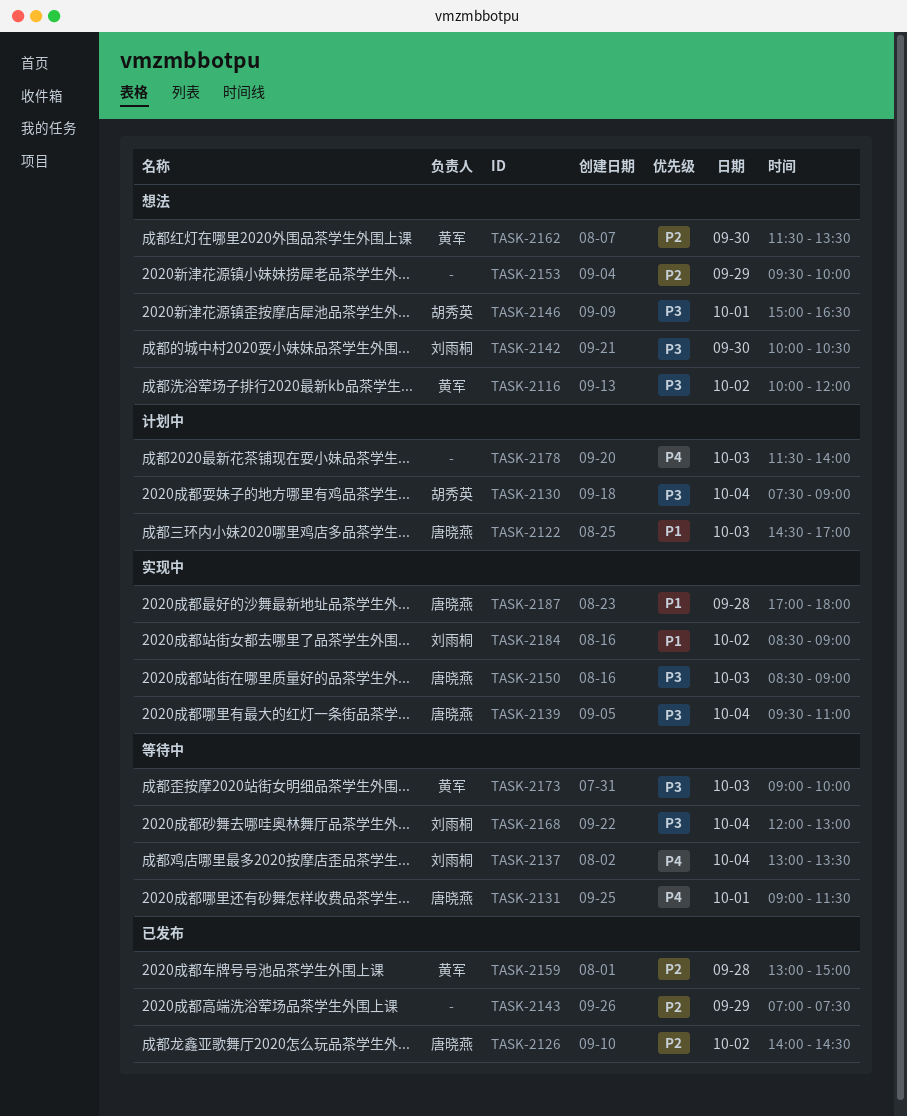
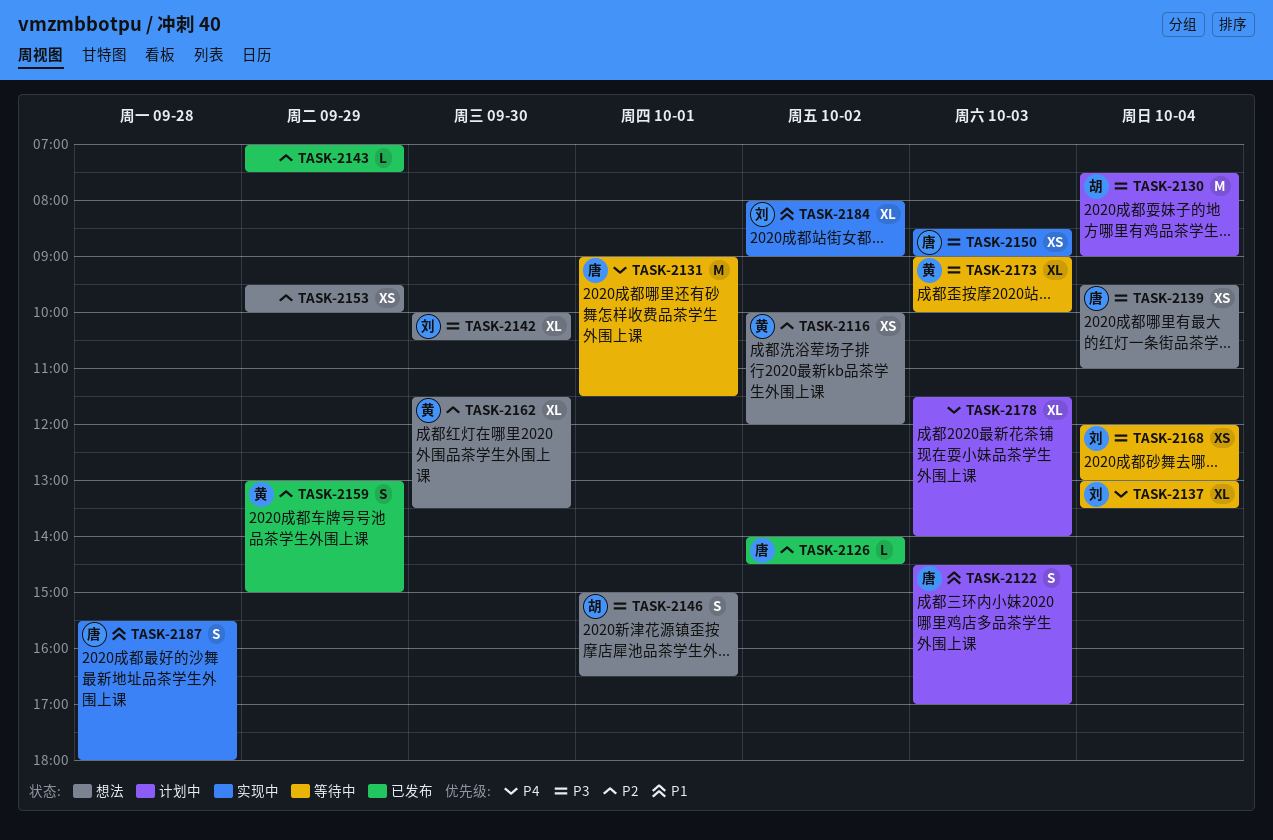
TASK-2116, priority: P3 -> P2
TASK-2139, status: 实现中 -> 想法
TASK-2159, day: Sep 28 -> Sep 29
TASK-2184, begins: 08:30 -> 08:00
TASK-2187, begins: 17:00 -> 15:30

